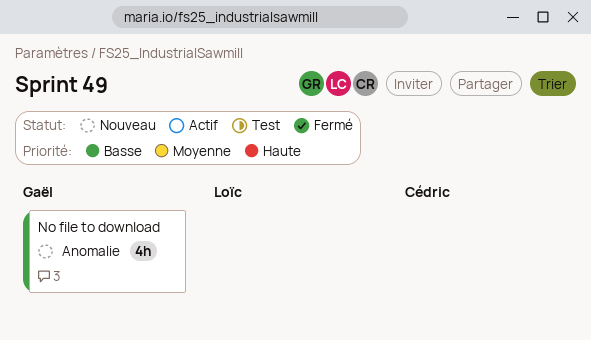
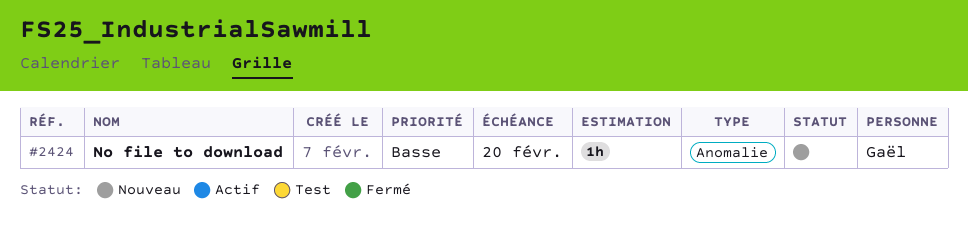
No file to download, estimate: 4h -> 1h

